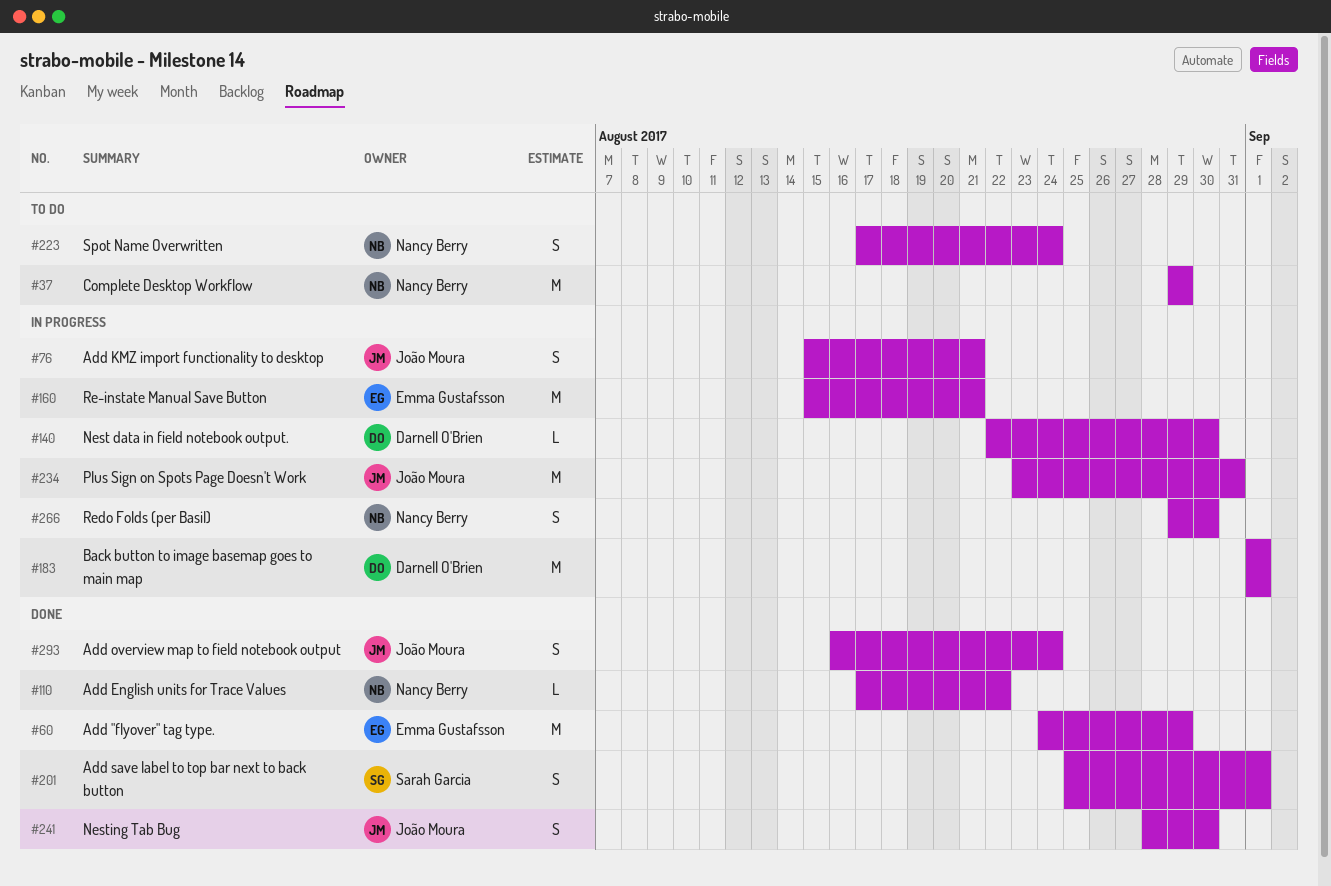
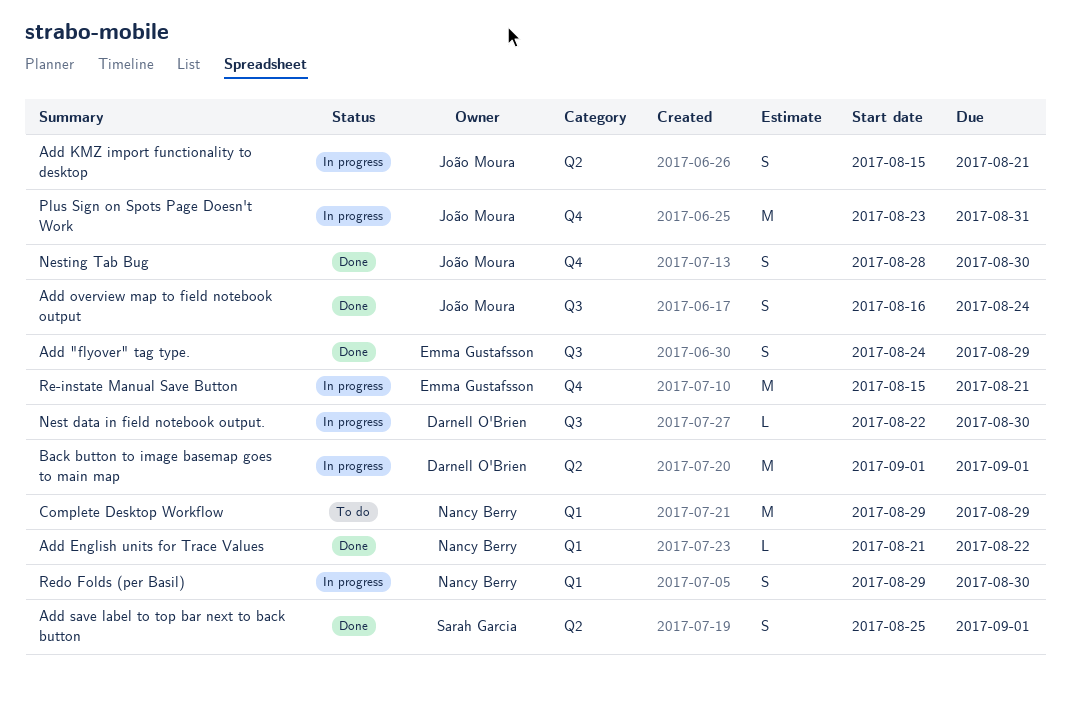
Add "flyover" tag type., estimate: M -> S
Add English units for Trace Values, start: Aug 17 -> Aug 21
Spot Name Overwritten: present -> none

